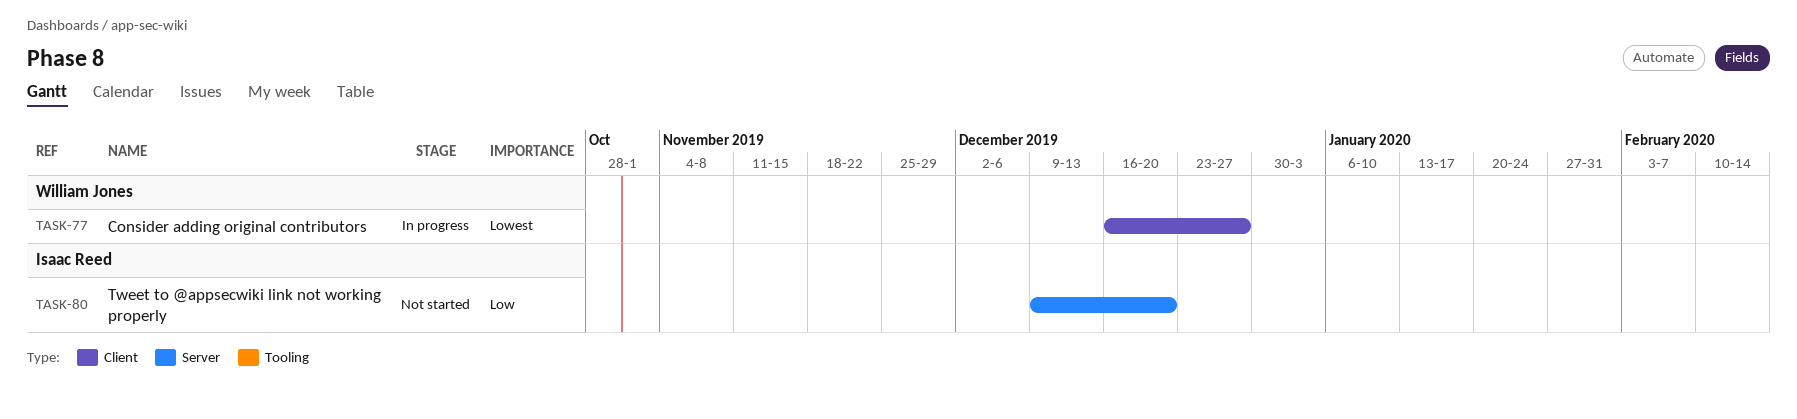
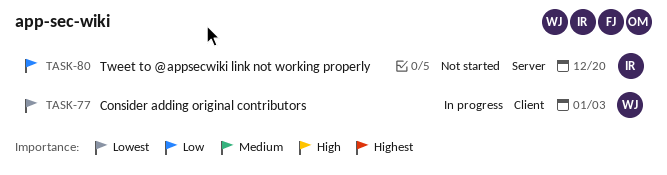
TASK-77, due: Dec 27 -> Jan 3

